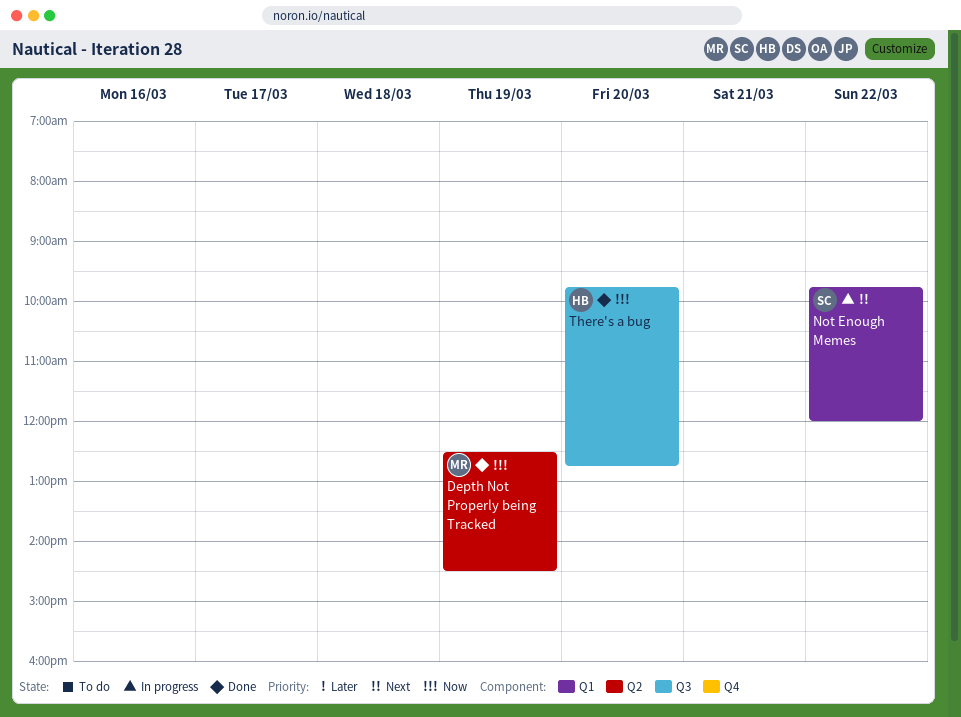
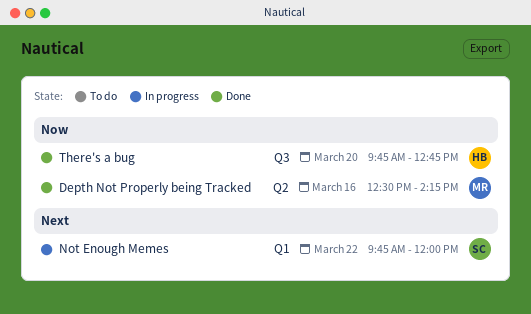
Depth Not Properly being Tracked, day: Mar 19 -> Mar 16
Depth Not Properly being Tracked, ends: 14:30 -> 14:15

